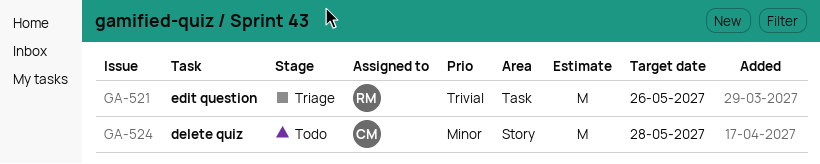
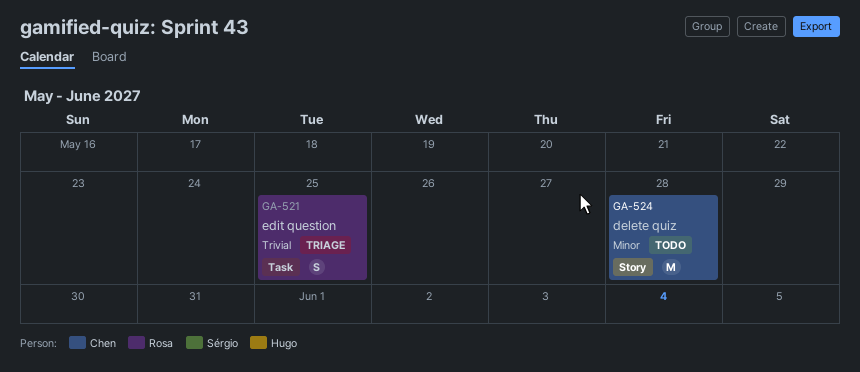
GA-521, estimate: M -> S
GA-521, due: May 26 -> May 25

